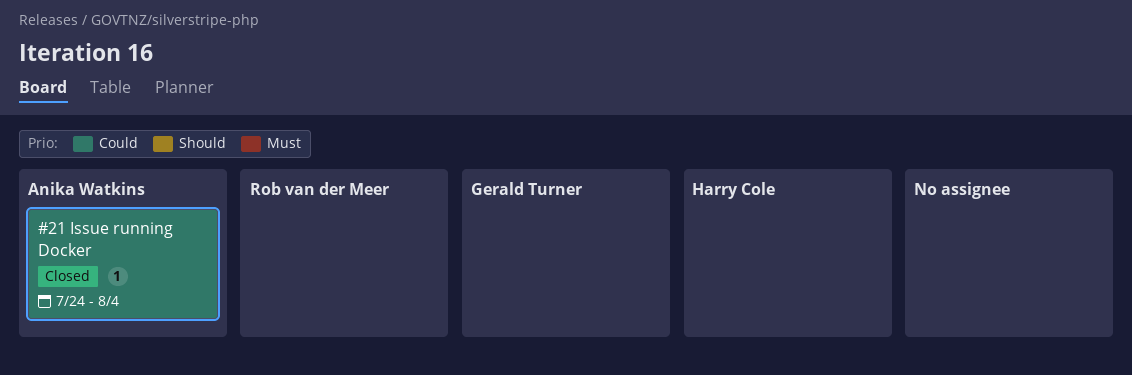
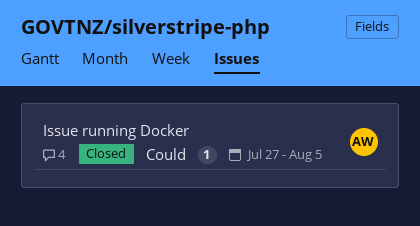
Issue running Docker, start: Jul 24 -> Jul 27
Issue running Docker, due: Aug 4 -> Aug 5

